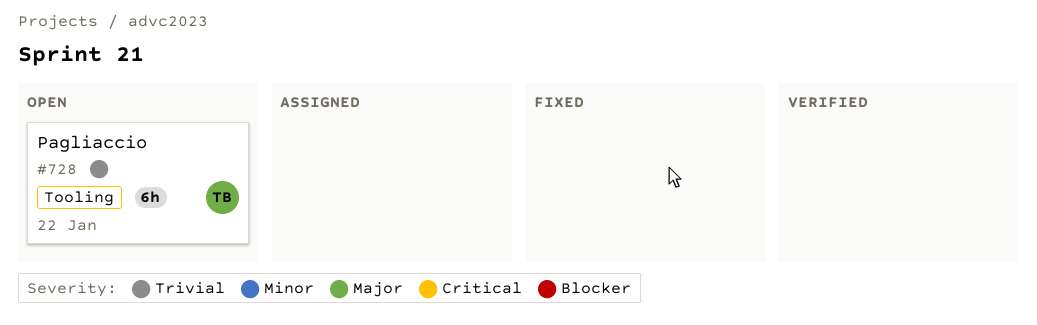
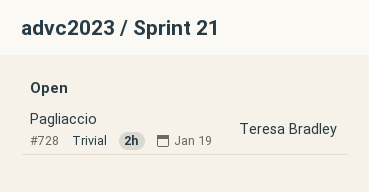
#728, estimate: 6h -> 2h
#728, due: Jan 22 -> Jan 19

